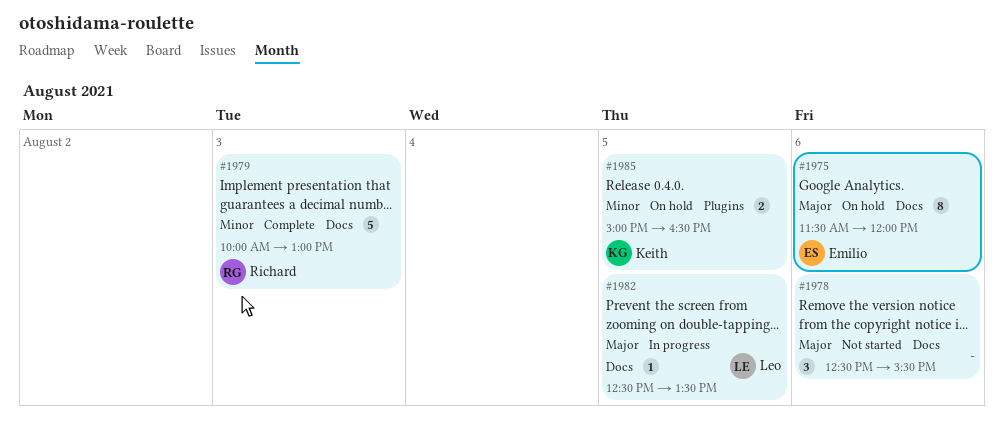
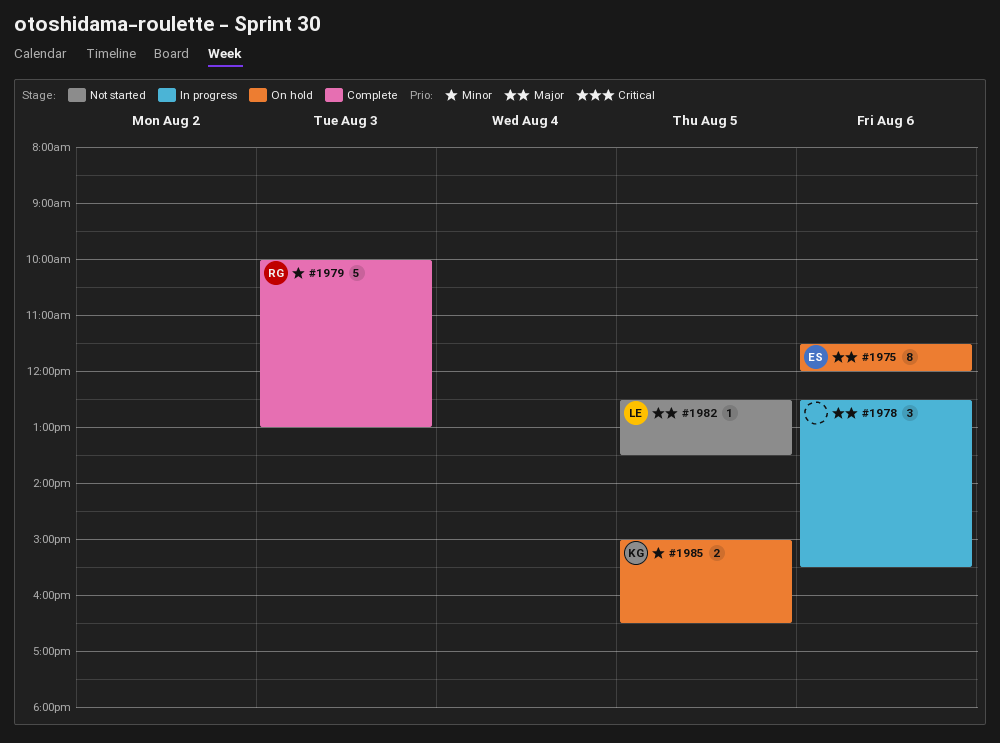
#1978, status: Not started -> In progress
#1982, status: In progress -> Not started

